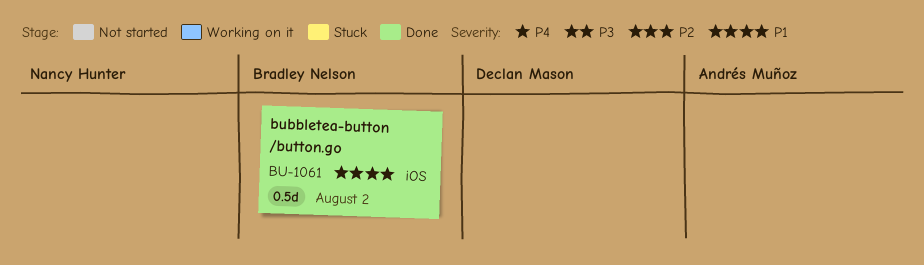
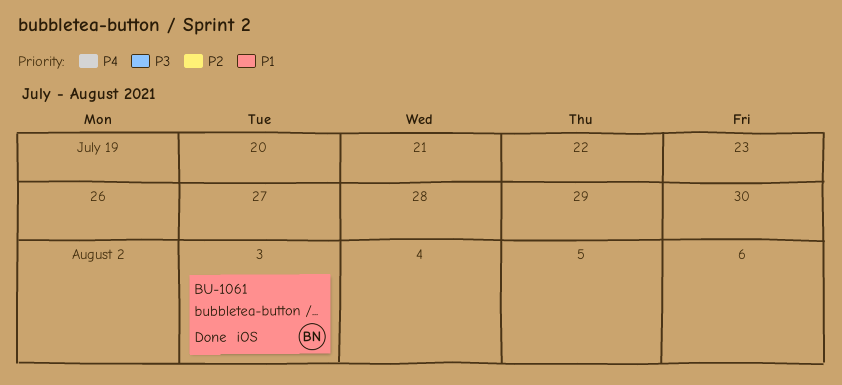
BU-1061, due: Aug 2 -> Aug 3

